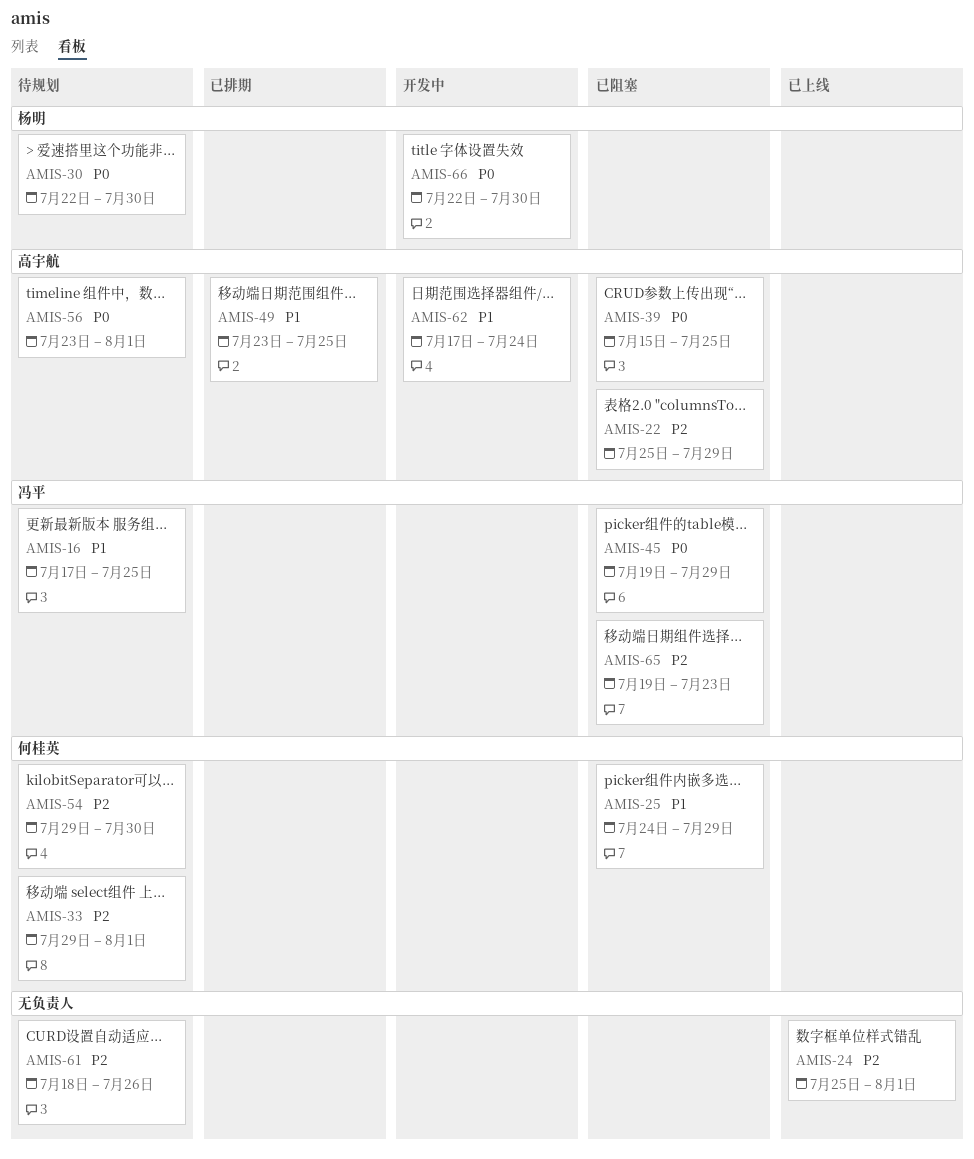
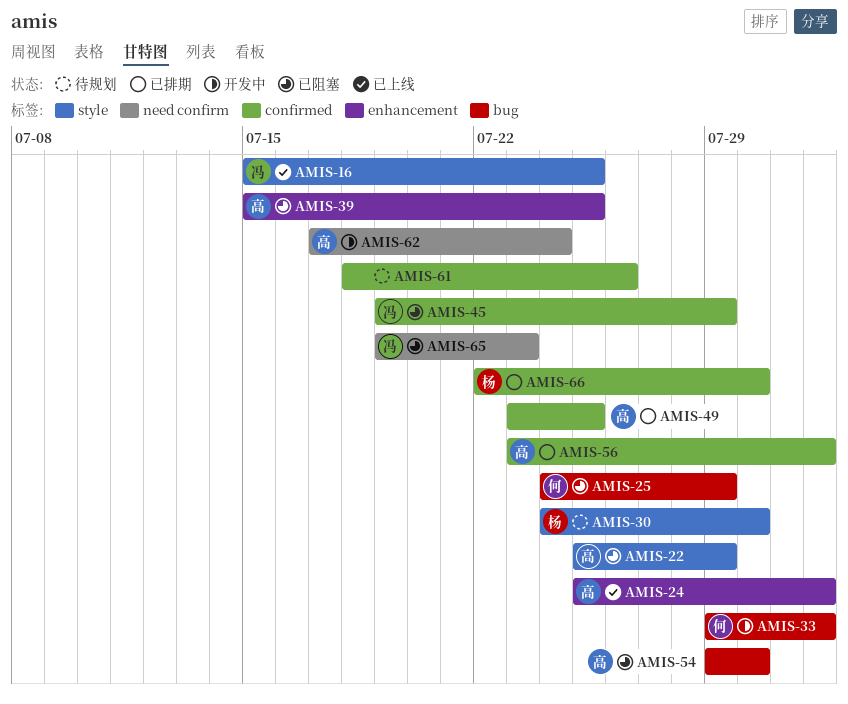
AMIS-16, status: 待规划 -> 已上线
AMIS-16, start: Jul 17 -> Jul 15
AMIS-24, owner: none -> 高宇航
AMIS-30, start: Jul 22 -> Jul 24
AMIS-33, status: 待规划 -> 开发中
AMIS-54, status: 待规划 -> 已阻塞
AMIS-54, owner: 何桂英 -> 高宇航
AMIS-56, status: 待规划 -> 已排期
AMIS-66, status: 开发中 -> 已排期

